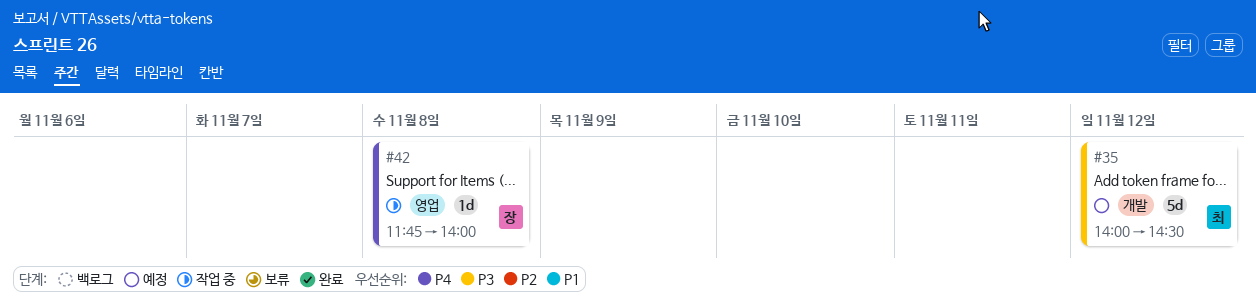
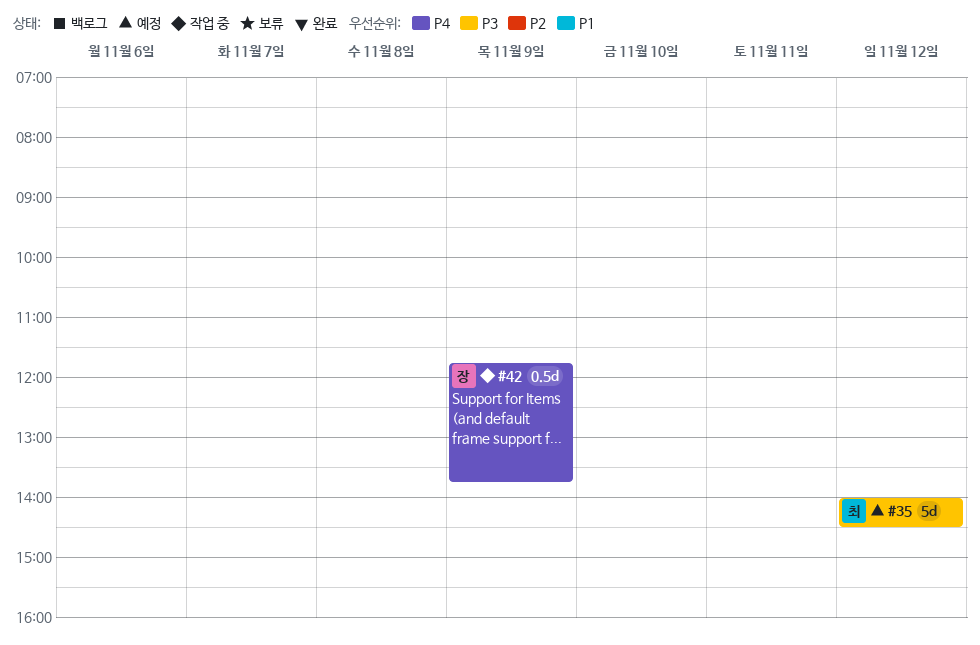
#42, estimate: 1d -> 0.5d
#42, day: Nov 8 -> Nov 9
#42, ends: 14:00 -> 13:45

